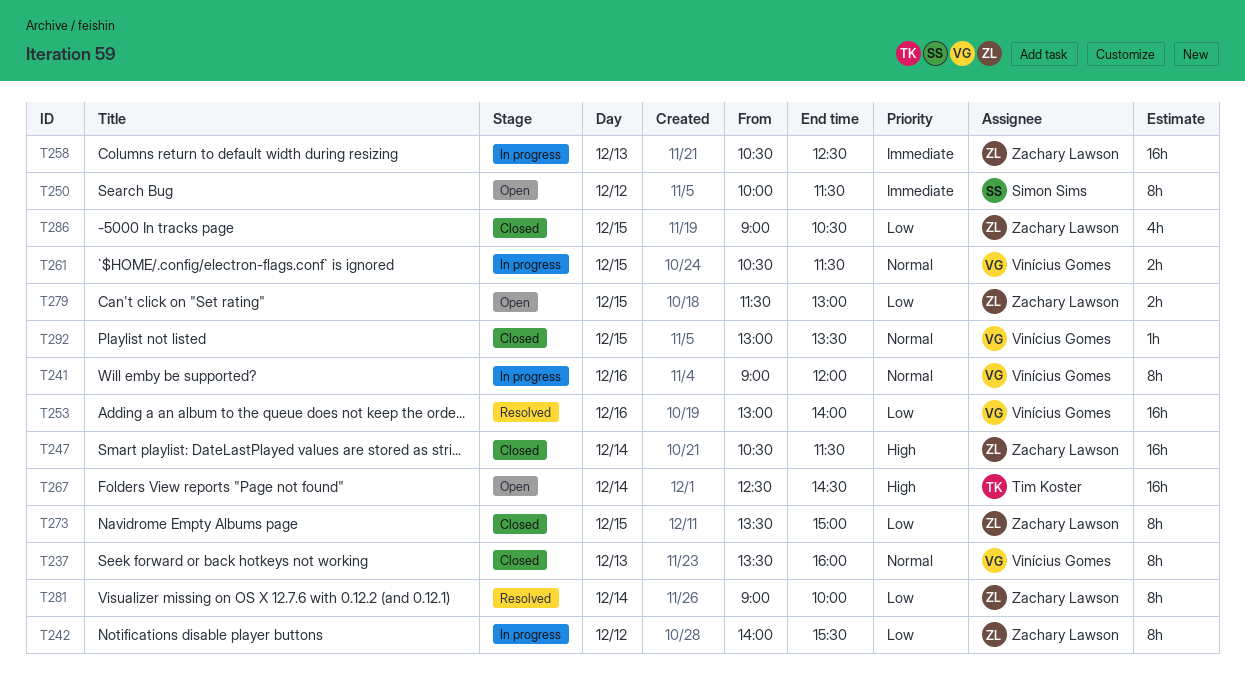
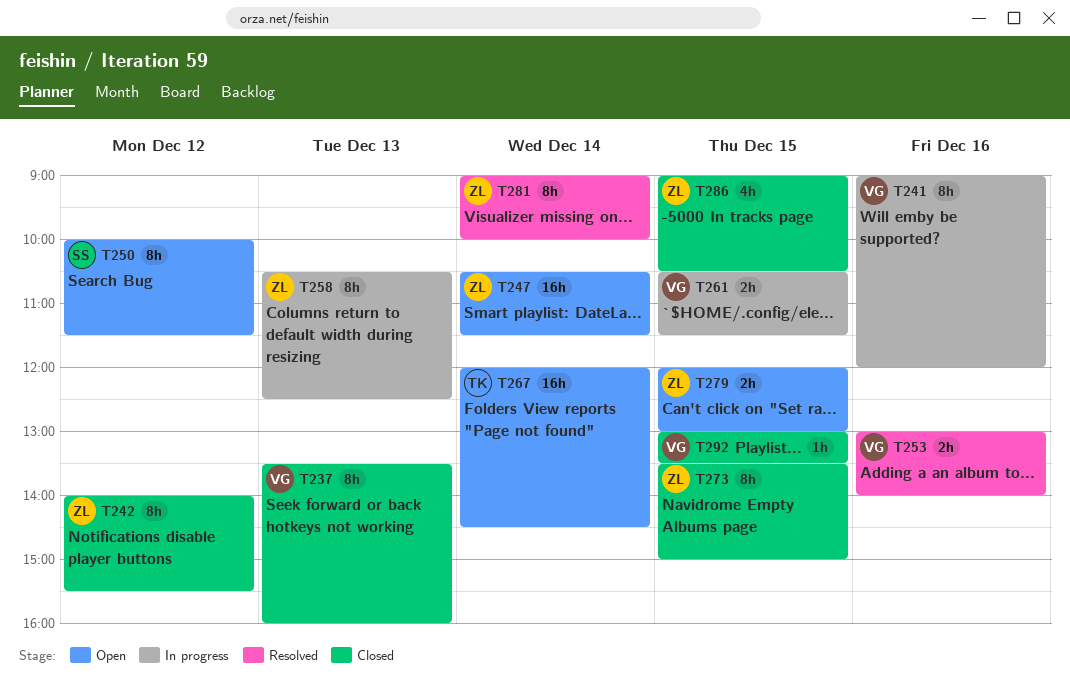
T242, status: In progress -> Closed
T247, status: Closed -> Open
T253, estimate: 16h -> 2h
T258, estimate: 16h -> 8h
T267, begins: 12:30 -> 12:00
T279, begins: 11:30 -> 12:00

